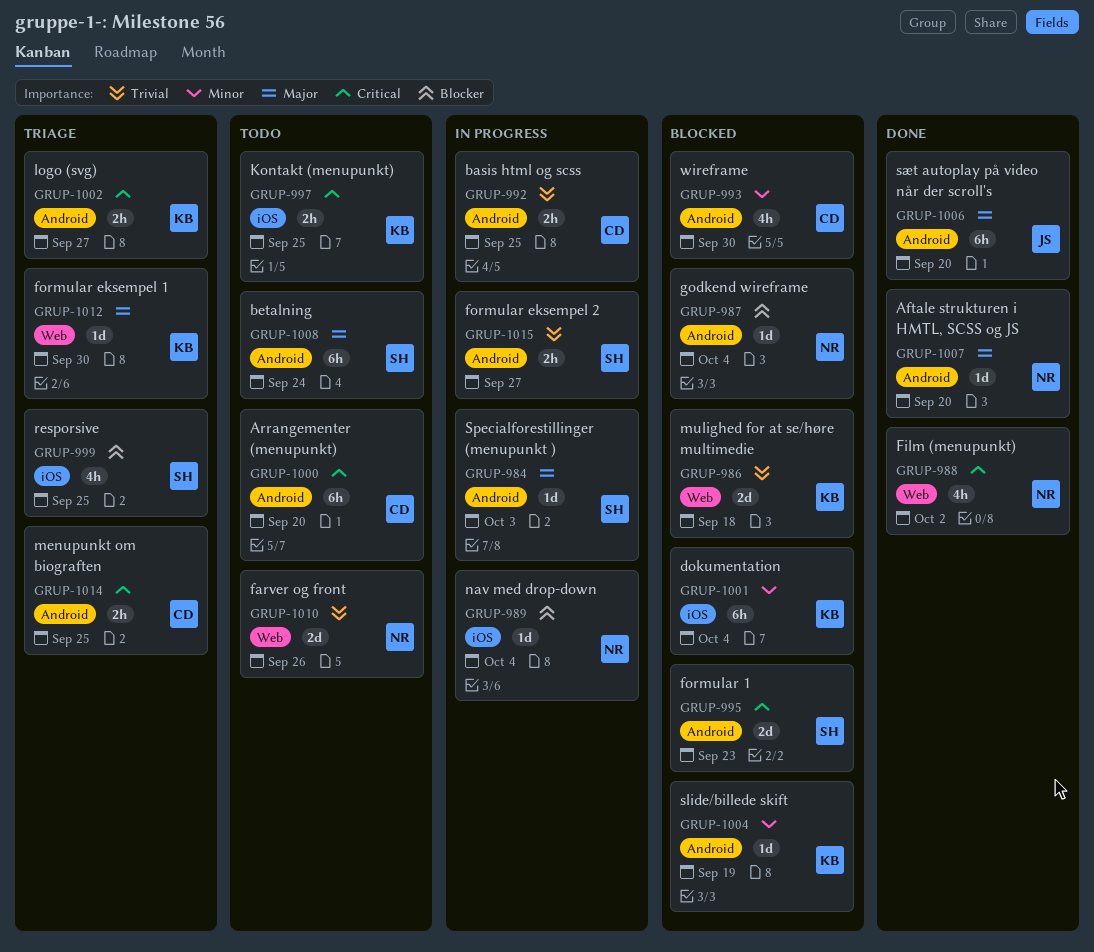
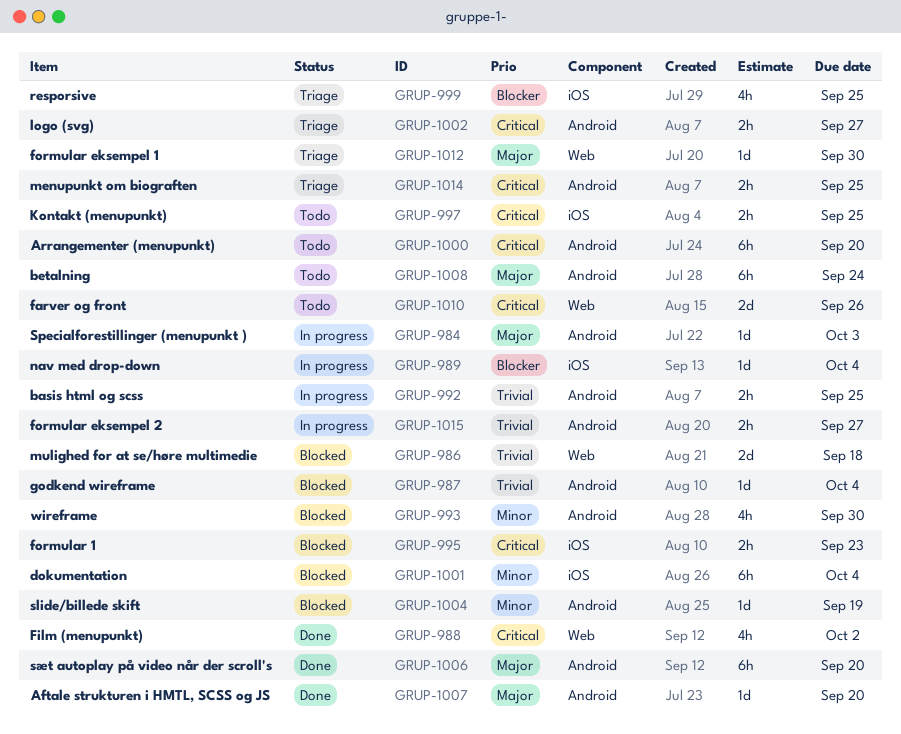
GRUP-987, priority: Blocker -> Trivial
GRUP-995, label: Android -> iOS
GRUP-995, estimate: 2d -> 2h
GRUP-1010, priority: Trivial -> Critical

